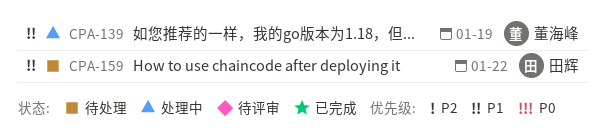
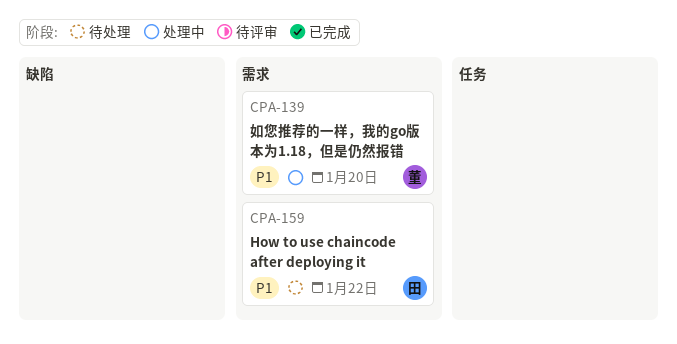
CPA-139, due: Jan 19 -> Jan 20

